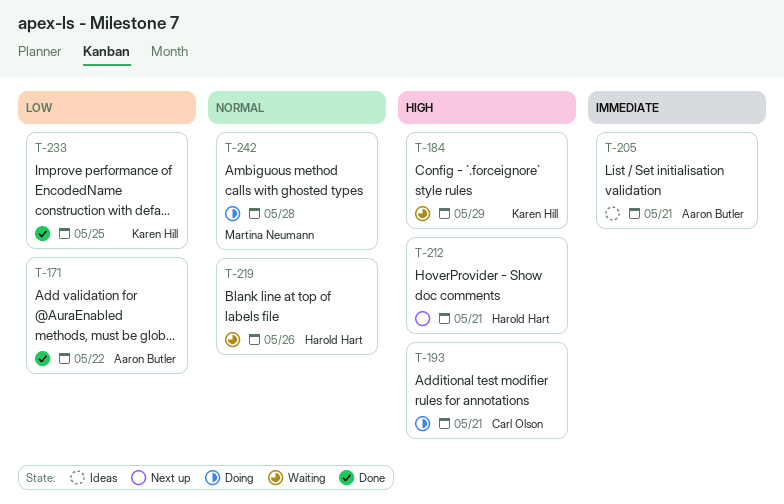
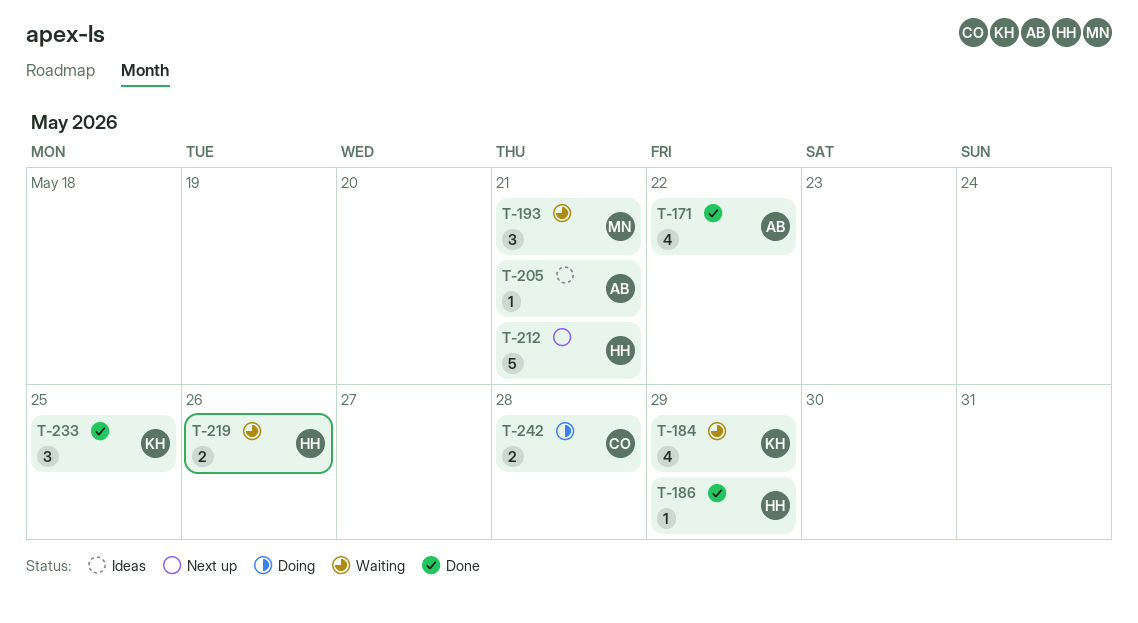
T-186: none -> present
T-193, status: Doing -> Waiting
T-193, owner: Carl Olson -> Martina Neumann
T-242, owner: Martina Neumann -> Carl Olson

